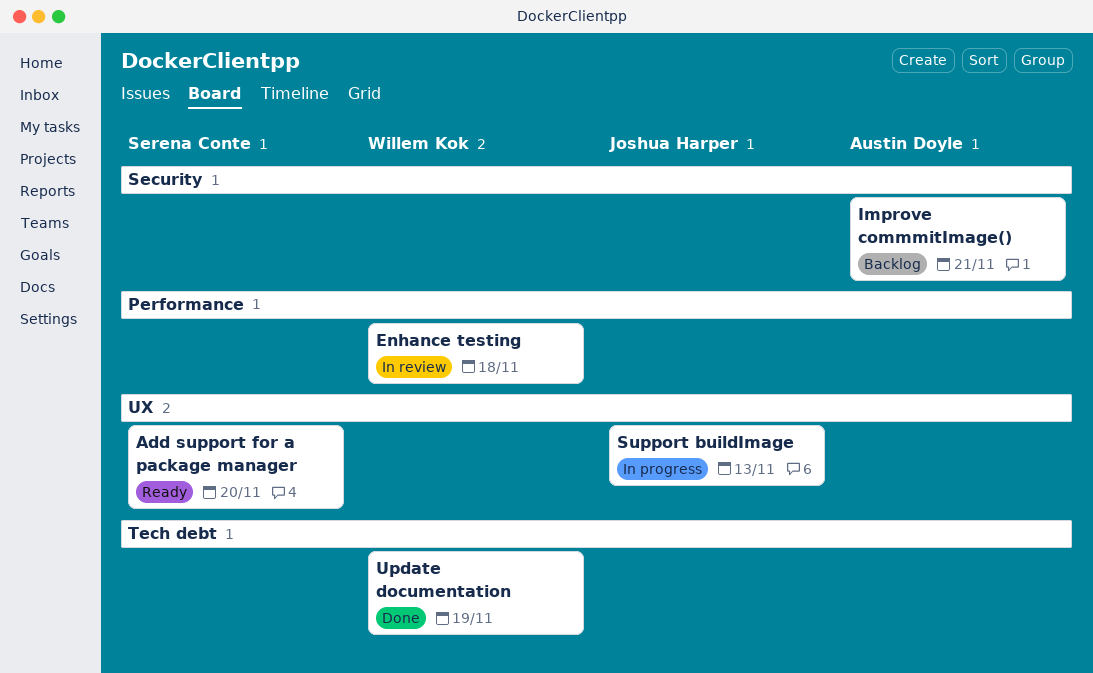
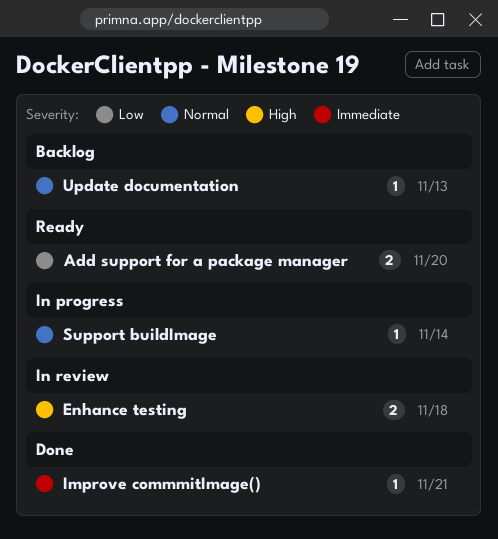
Improve commmitImage(), status: Backlog -> Done
Support buildImage, due: Nov 13 -> Nov 14
Update documentation, status: Done -> Backlog
Update documentation, due: Nov 19 -> Nov 13

